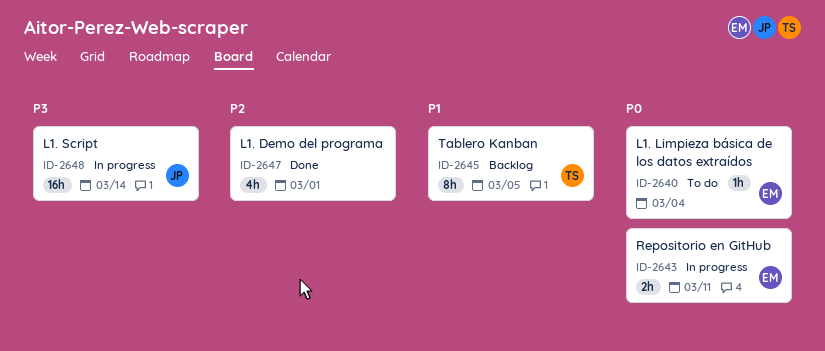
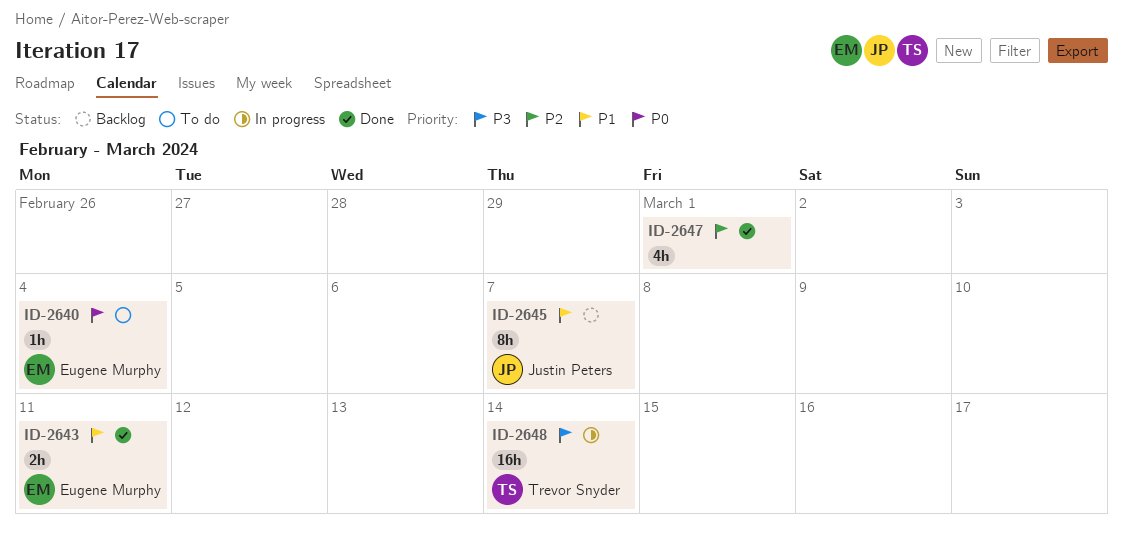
ID-2643, status: In progress -> Done
ID-2643, priority: P0 -> P1
ID-2645, owner: Trevor Snyder -> Justin Peters
ID-2645, due: Mar 5 -> Mar 7
ID-2648, owner: Justin Peters -> Trevor Snyder

